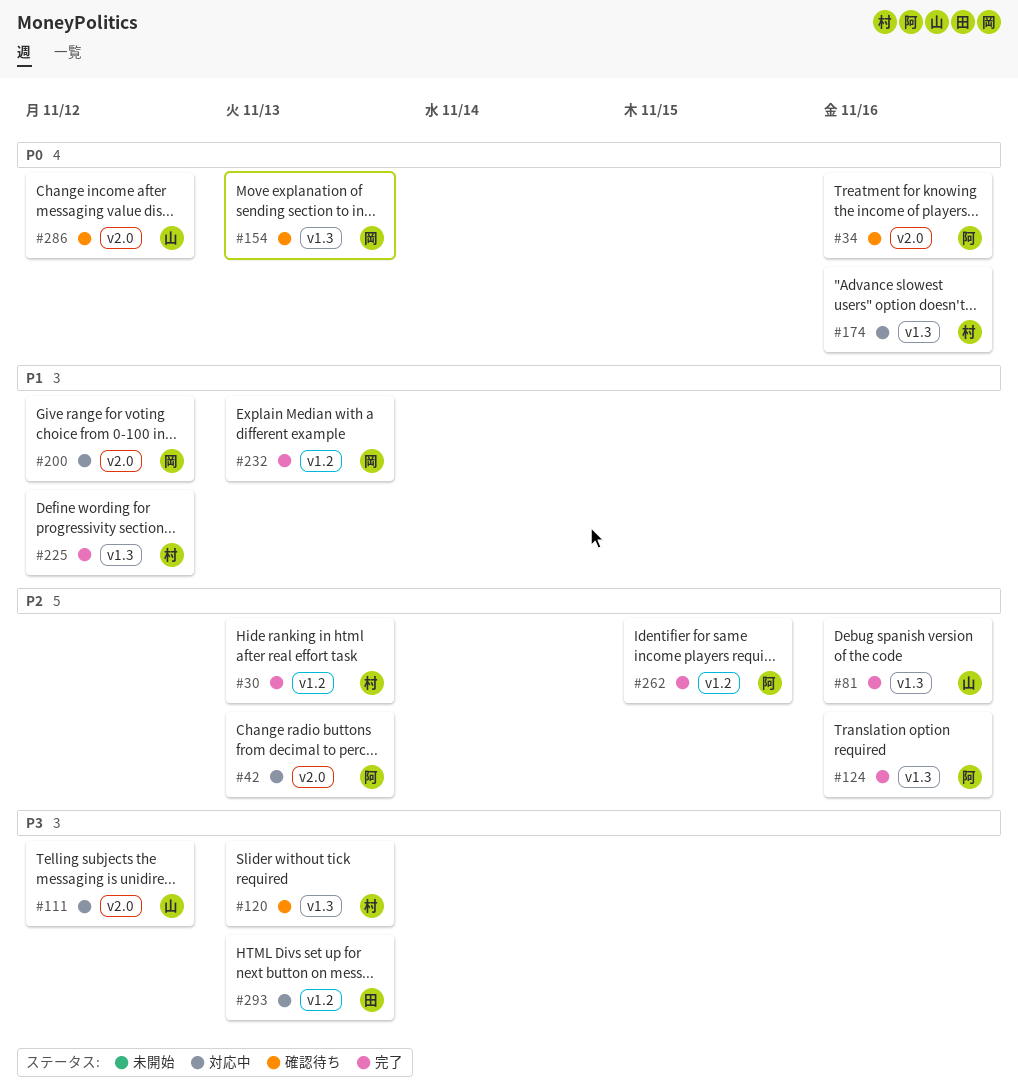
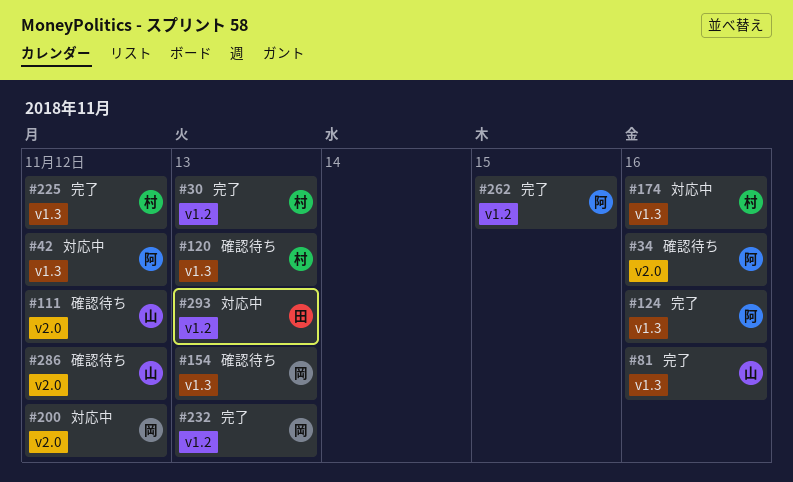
#42, label: v2.0 -> v1.3
#42, due: Nov 13 -> Nov 12
#111, status: 対応中 -> 確認待ち

